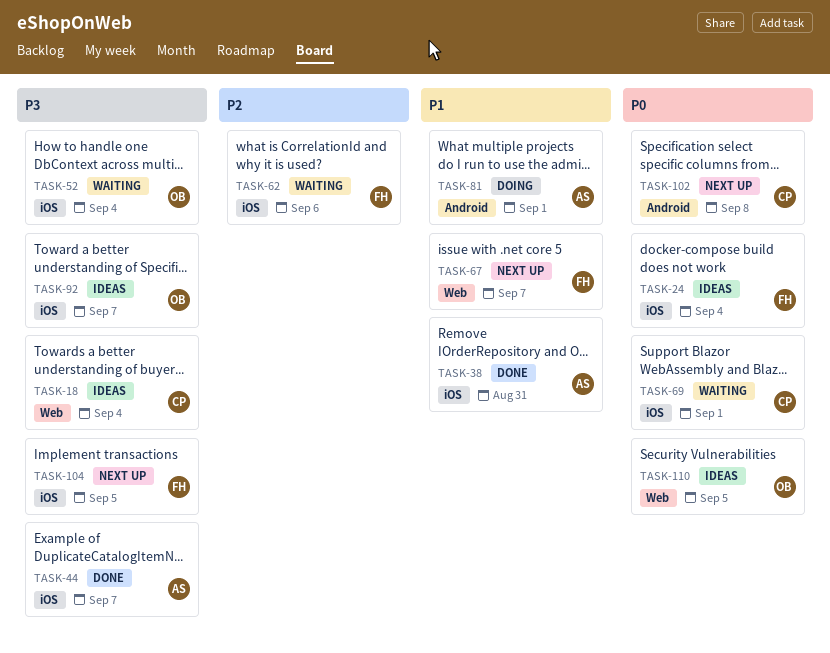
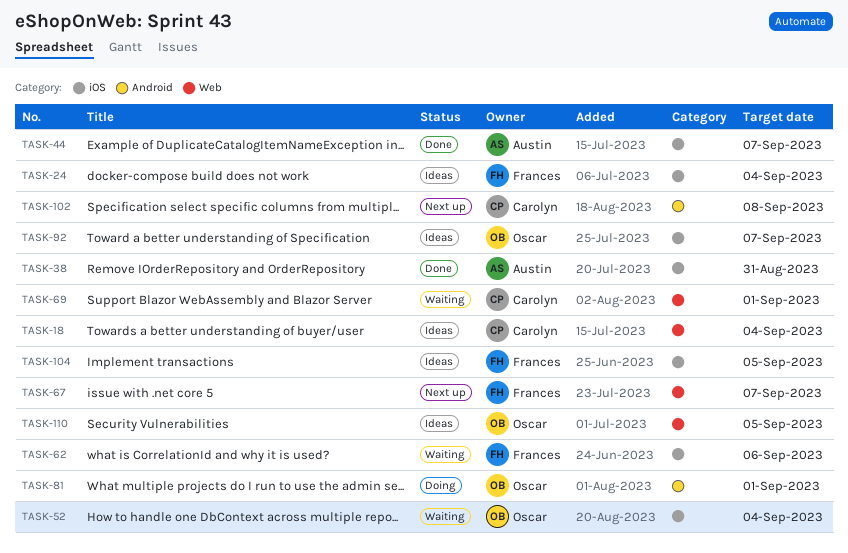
TASK-69, label: iOS -> Web
TASK-81, owner: Austin -> Oscar
TASK-104, status: Next up -> Ideas

